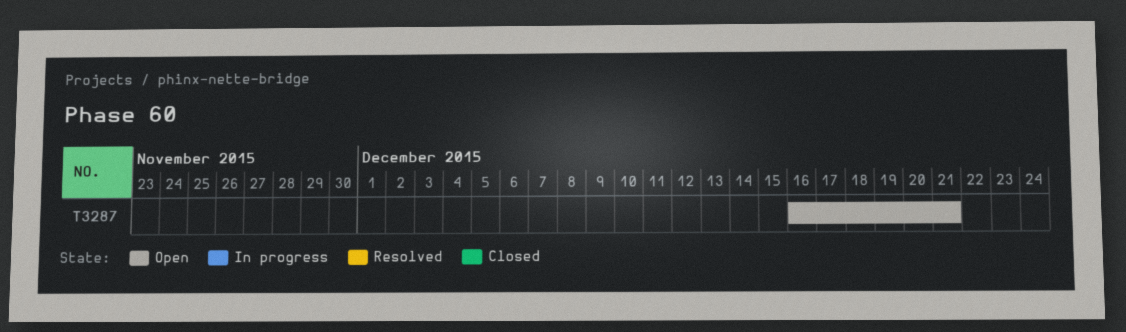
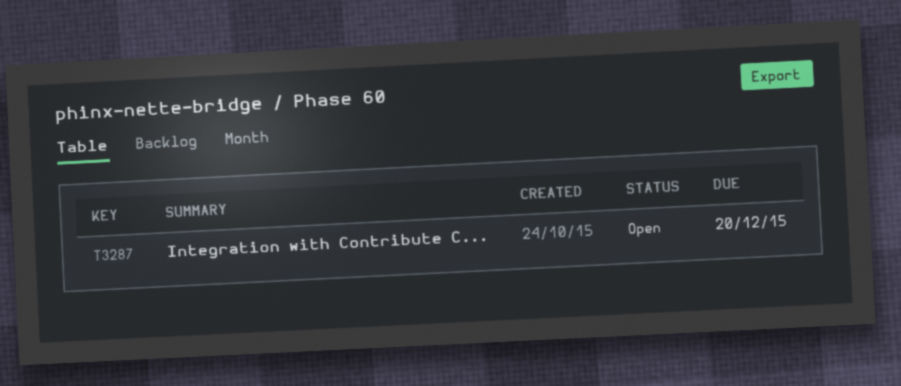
T3287, due: Dec 21 -> Dec 20

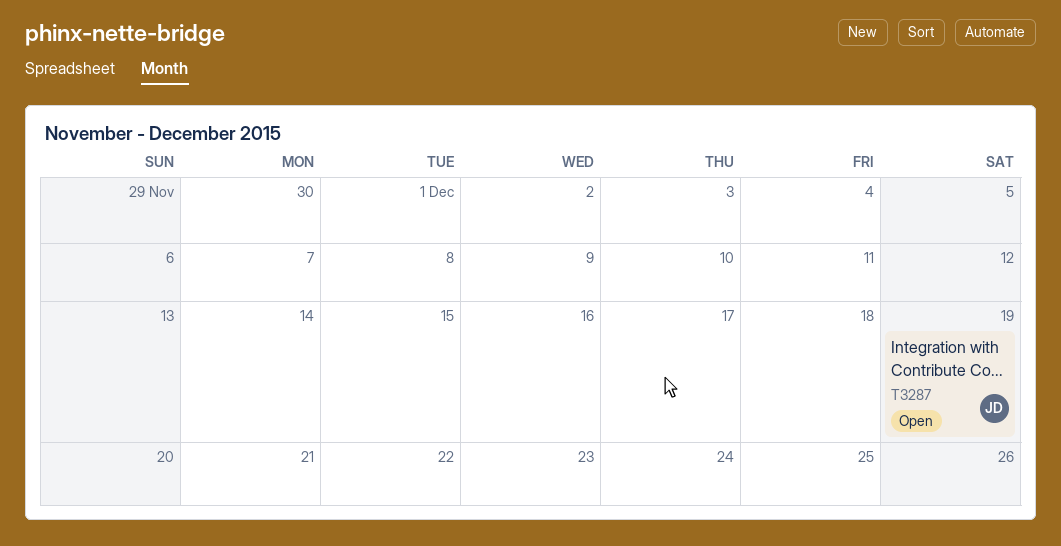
T3287, due: Dec 20 -> Dec 19

